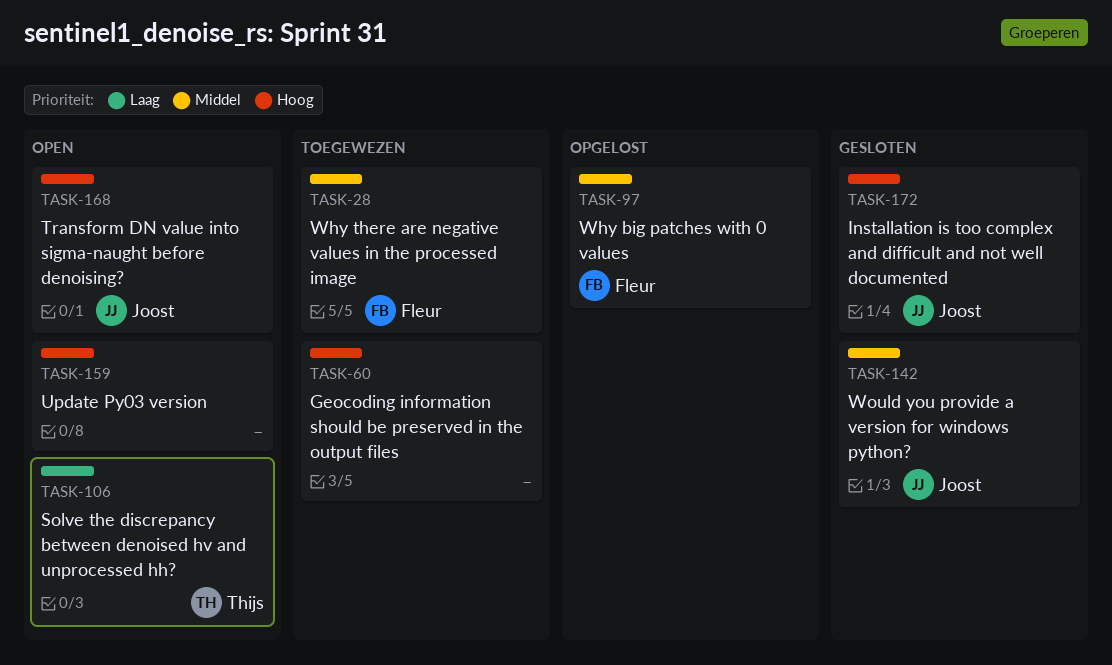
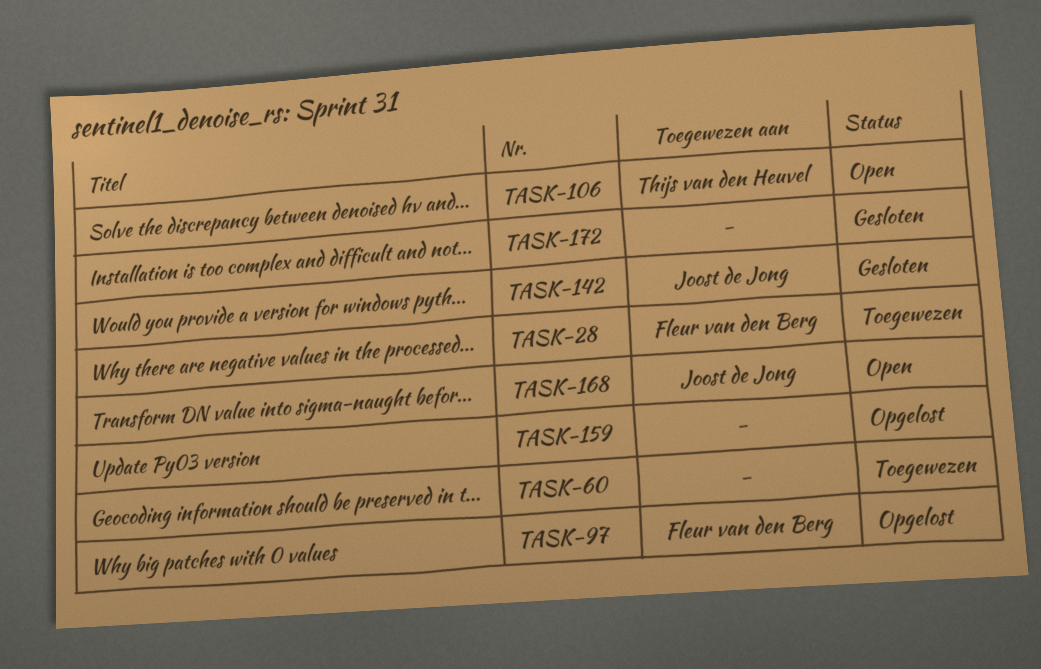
TASK-159, status: Open -> Opgelost
TASK-172, owner: Joost de Jong -> none

